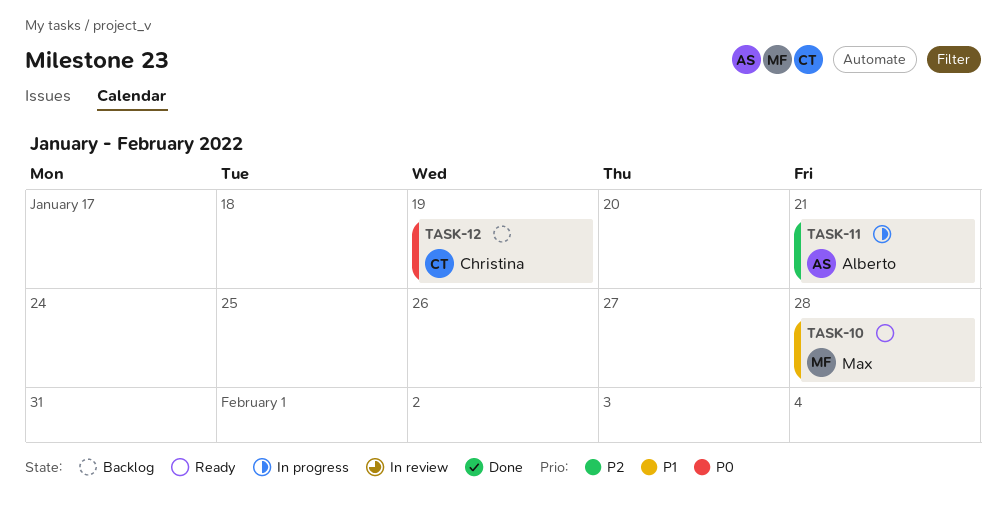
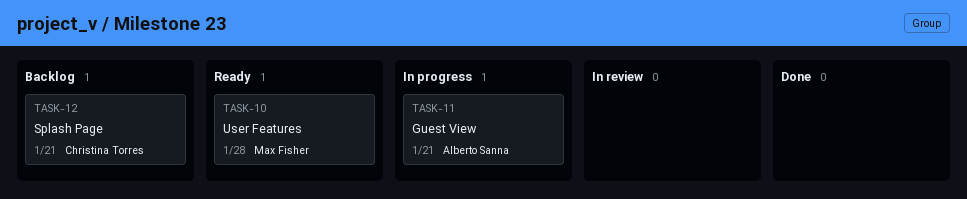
TASK-12, due: Jan 19 -> Jan 21

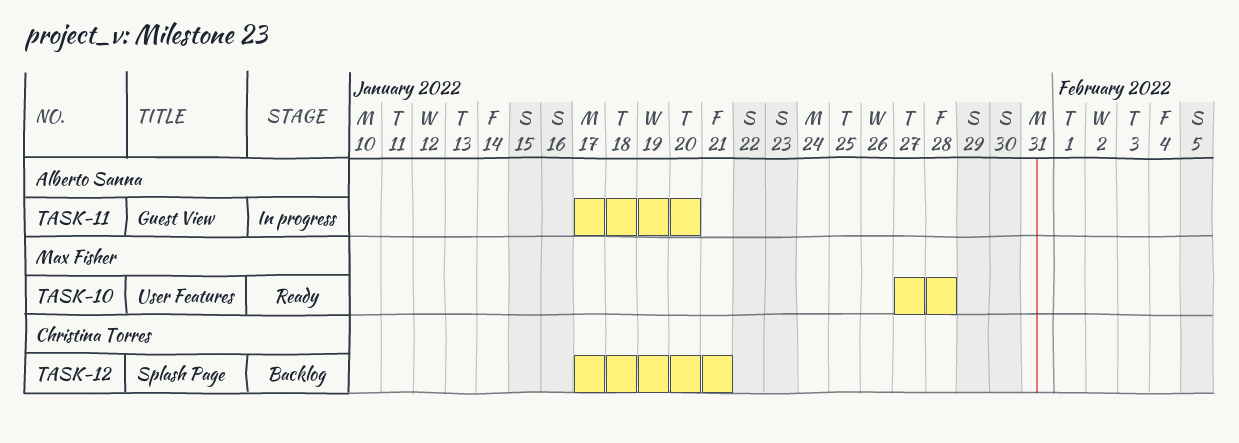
TASK-11, due: Jan 21 -> Jan 20

